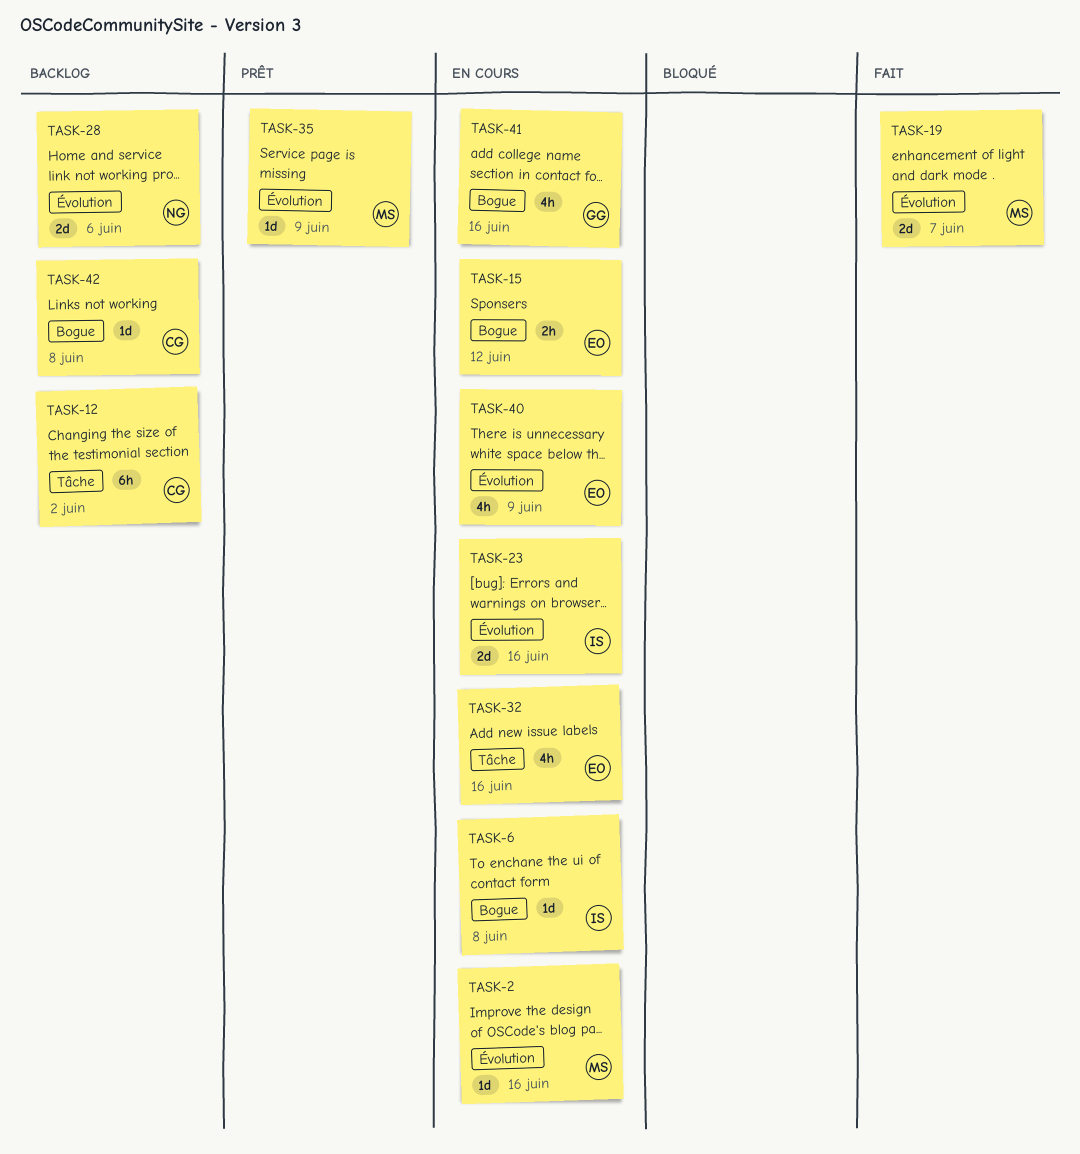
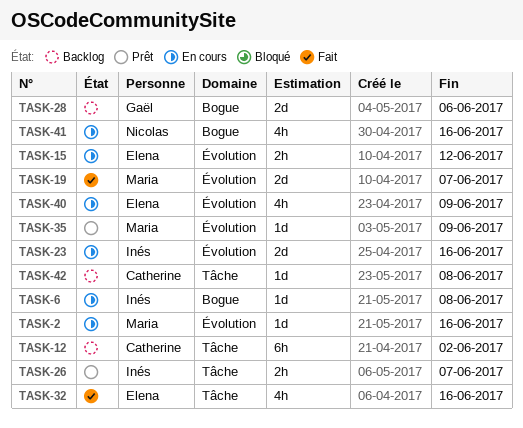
TASK-15, label: Bogue -> Évolution
TASK-26: none -> present
TASK-28, owner: Nicolas -> Gaël
TASK-28, label: Évolution -> Bogue
TASK-32, status: En cours -> Fait
TASK-41, owner: Gaël -> Nicolas
TASK-42, label: Bogue -> Tâche

